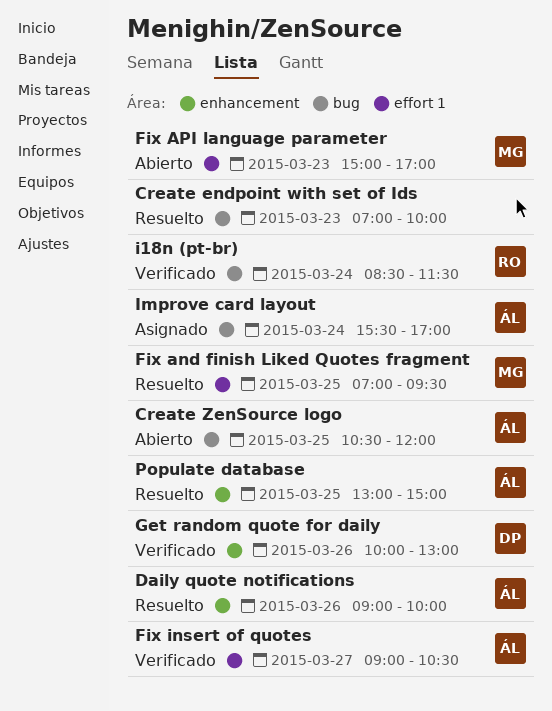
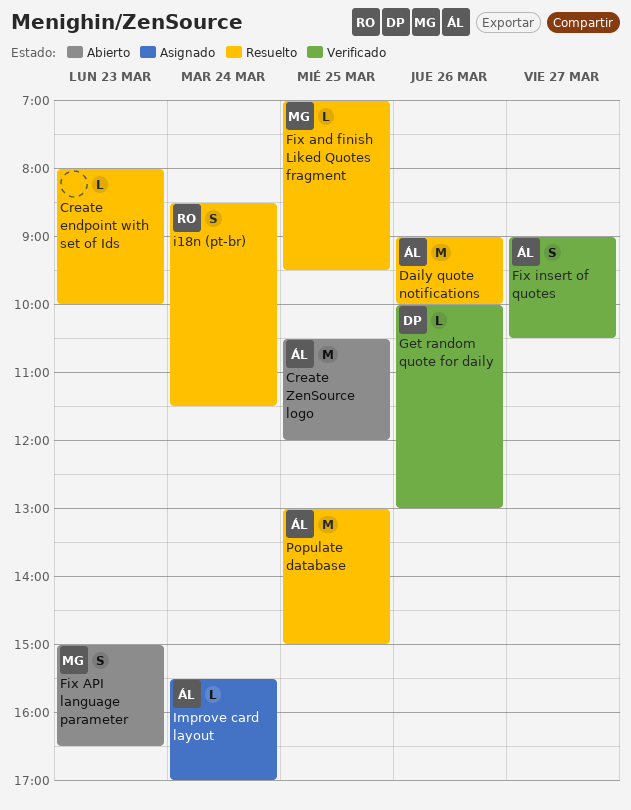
Create endpoint with set of Ids, begins: 07:00 -> 08:00
Fix API language parameter, ends: 17:00 -> 16:30
i18n (pt-br), status: Verificado -> Resuelto

